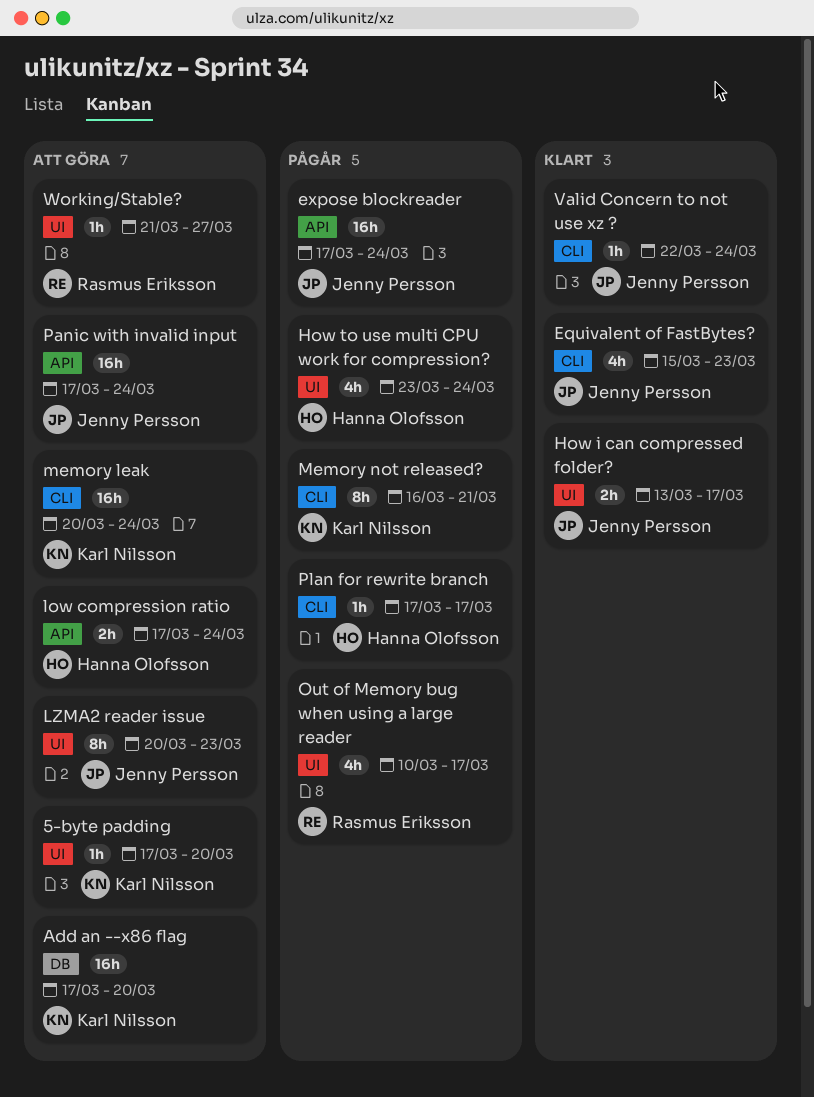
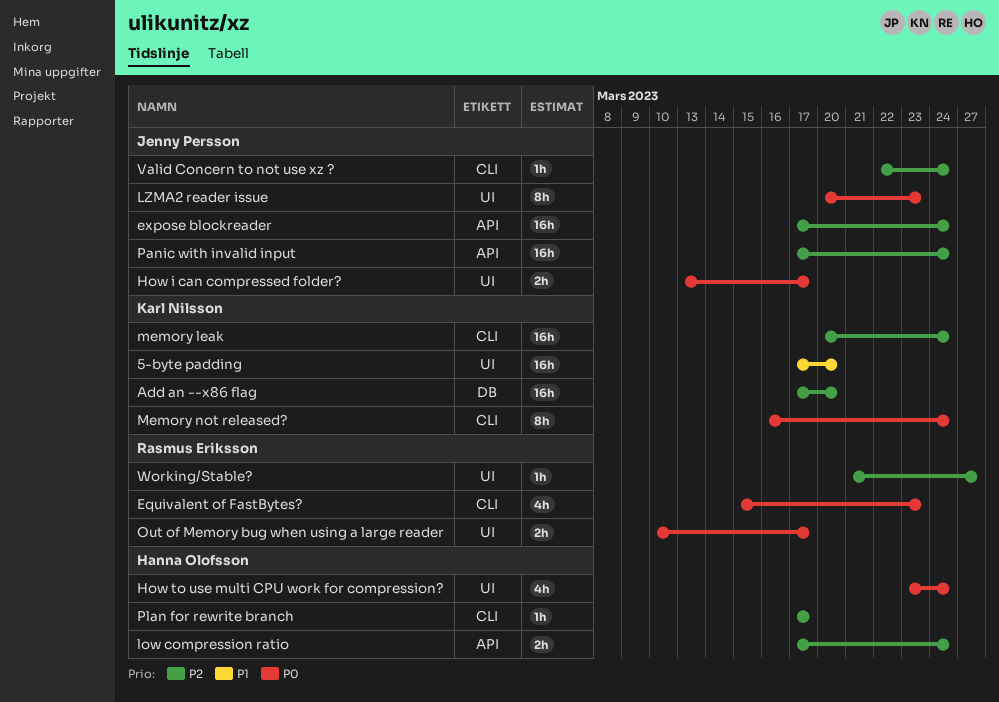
5-byte padding, estimate: 1h -> 16h
Equivalent of FastBytes?, owner: Jenny Persson -> Rasmus Eriksson
Memory not released?, due: Mar 21 -> Mar 24
Out of Memory bug when using a large reader, estimate: 4h -> 2h

